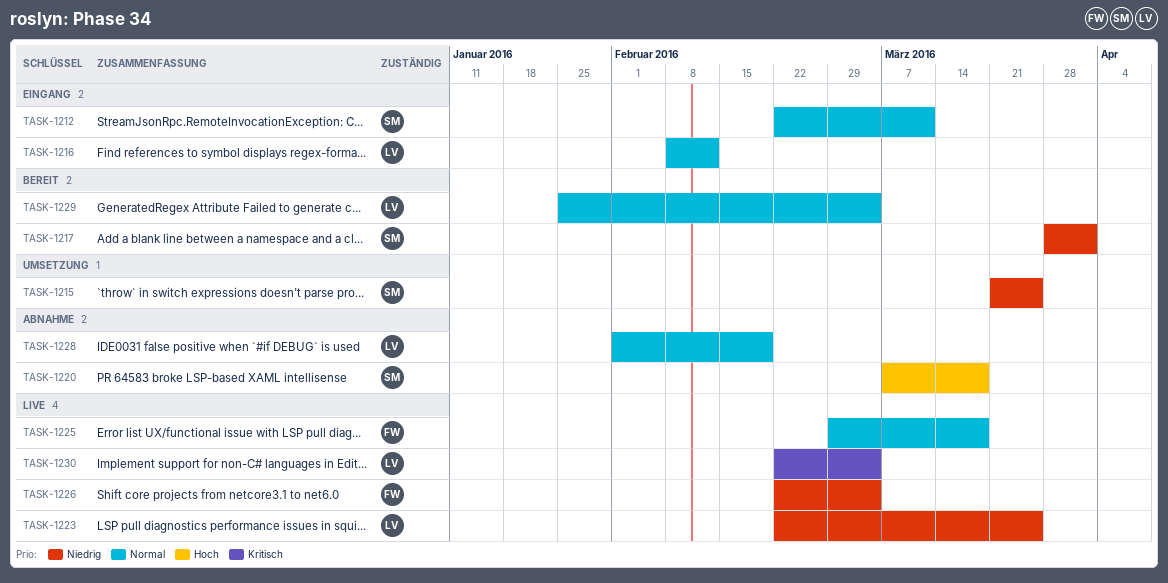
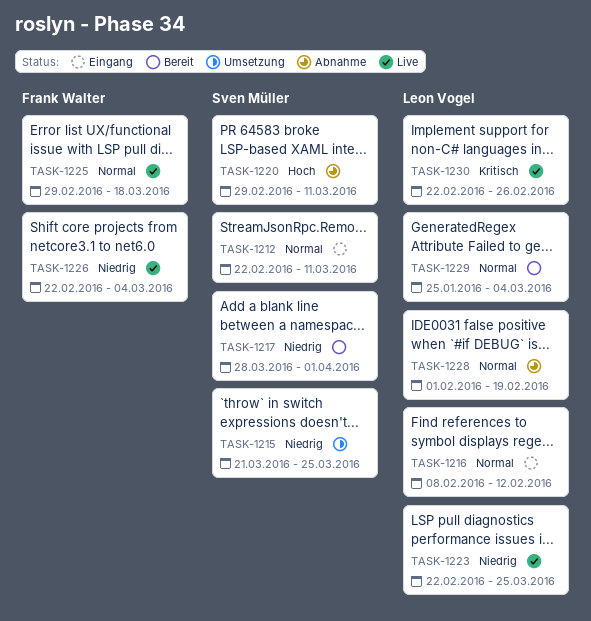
TASK-1220, start: Mar 7 -> Feb 29
TASK-1220, due: Mar 18 -> Mar 11
TASK-1230, due: Mar 4 -> Feb 26

